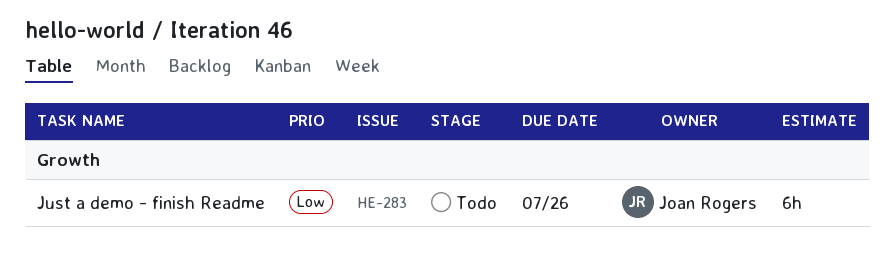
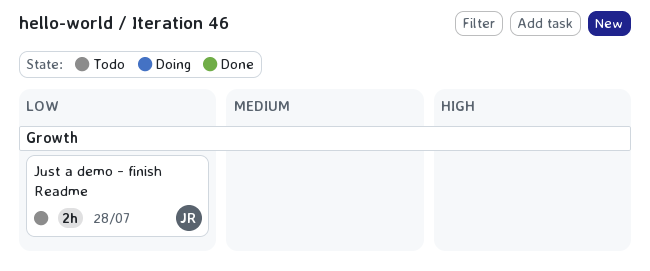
Just a demo - finish Readme, estimate: 6h -> 2h
Just a demo - finish Readme, due: Jul 26 -> Jul 28

